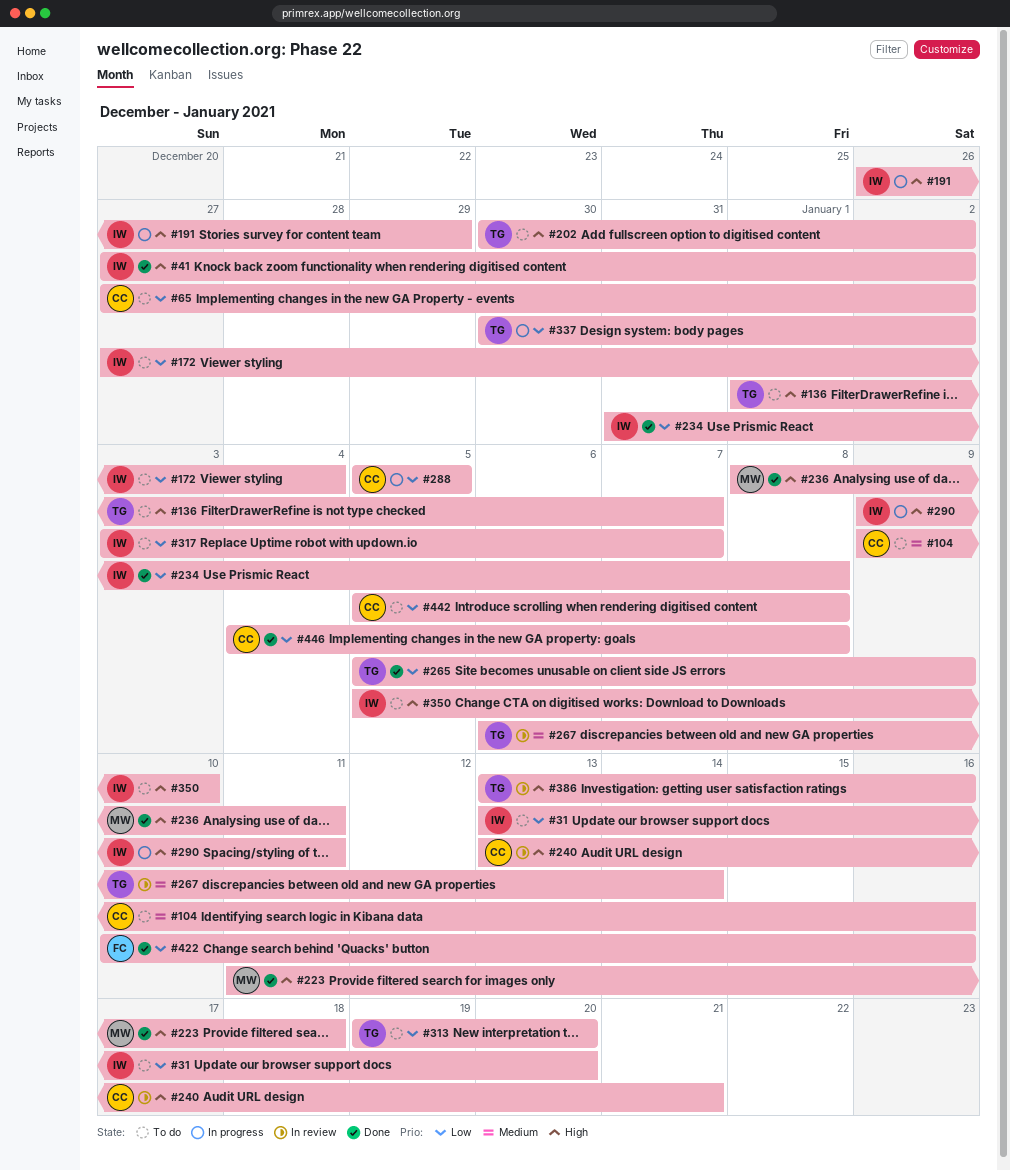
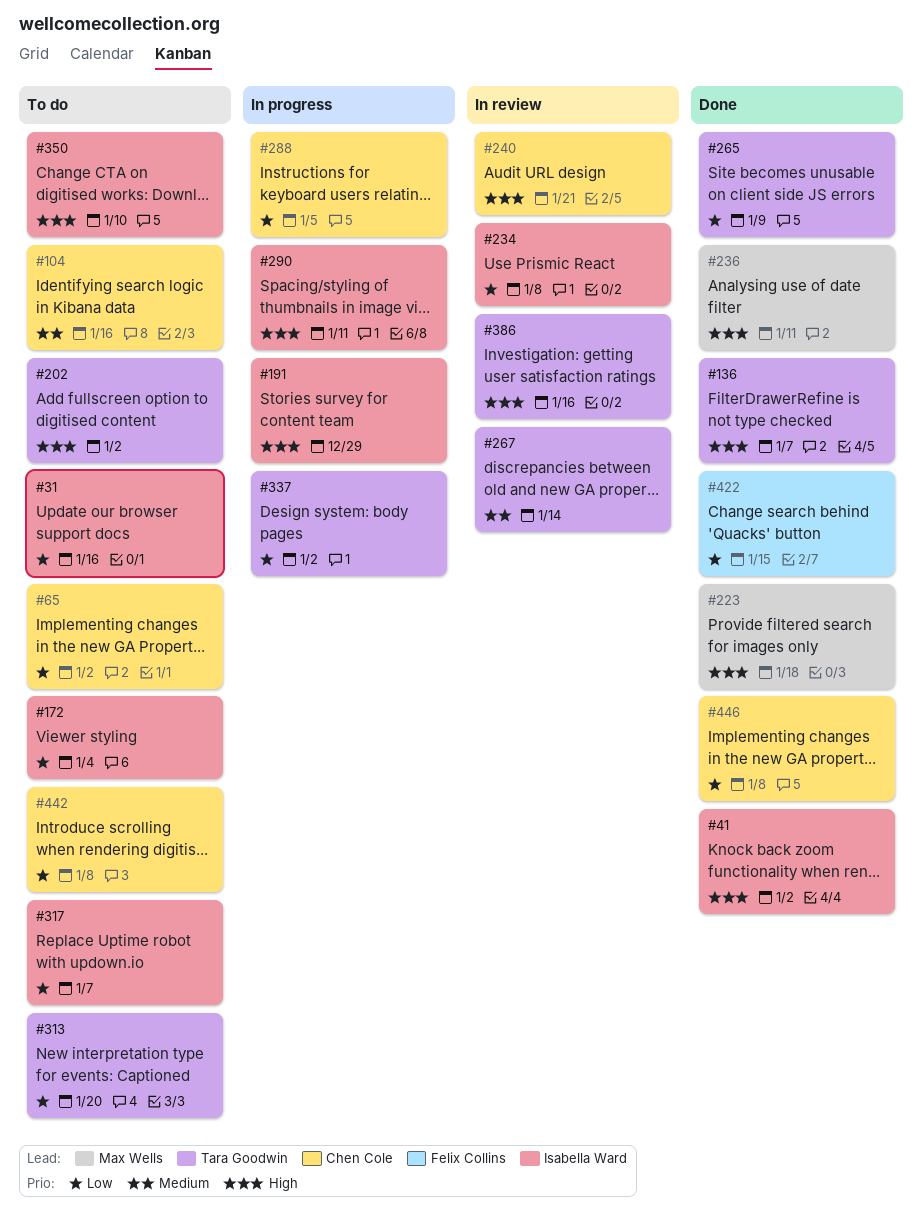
#31, due: Jan 20 -> Jan 16
#136, status: To do -> Done
#234, status: Done -> In review
#422, due: Jan 16 -> Jan 15

